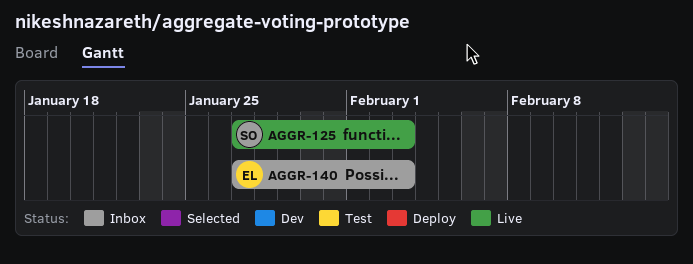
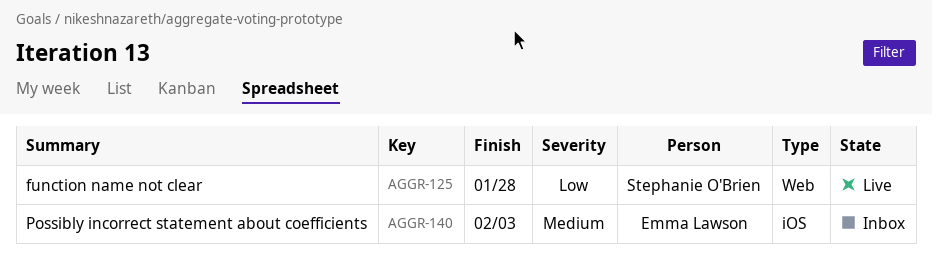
AGGR-125, due: Feb 3 -> Jan 28

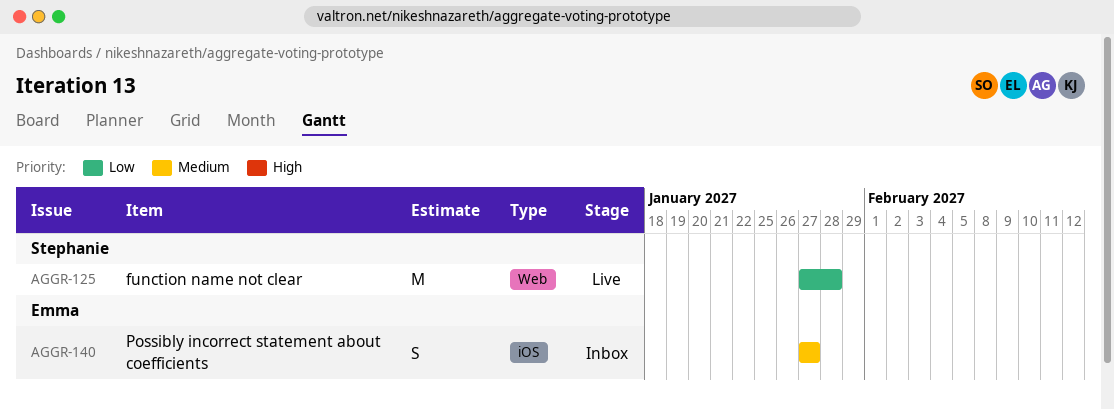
AGGR-140, due: Feb 3 -> Jan 27

